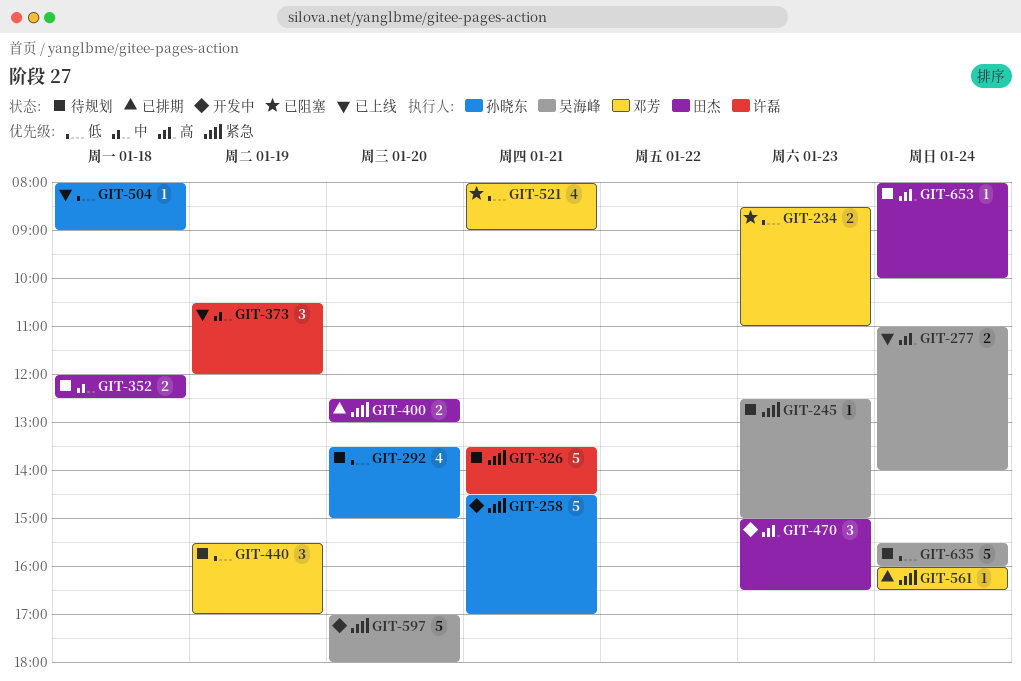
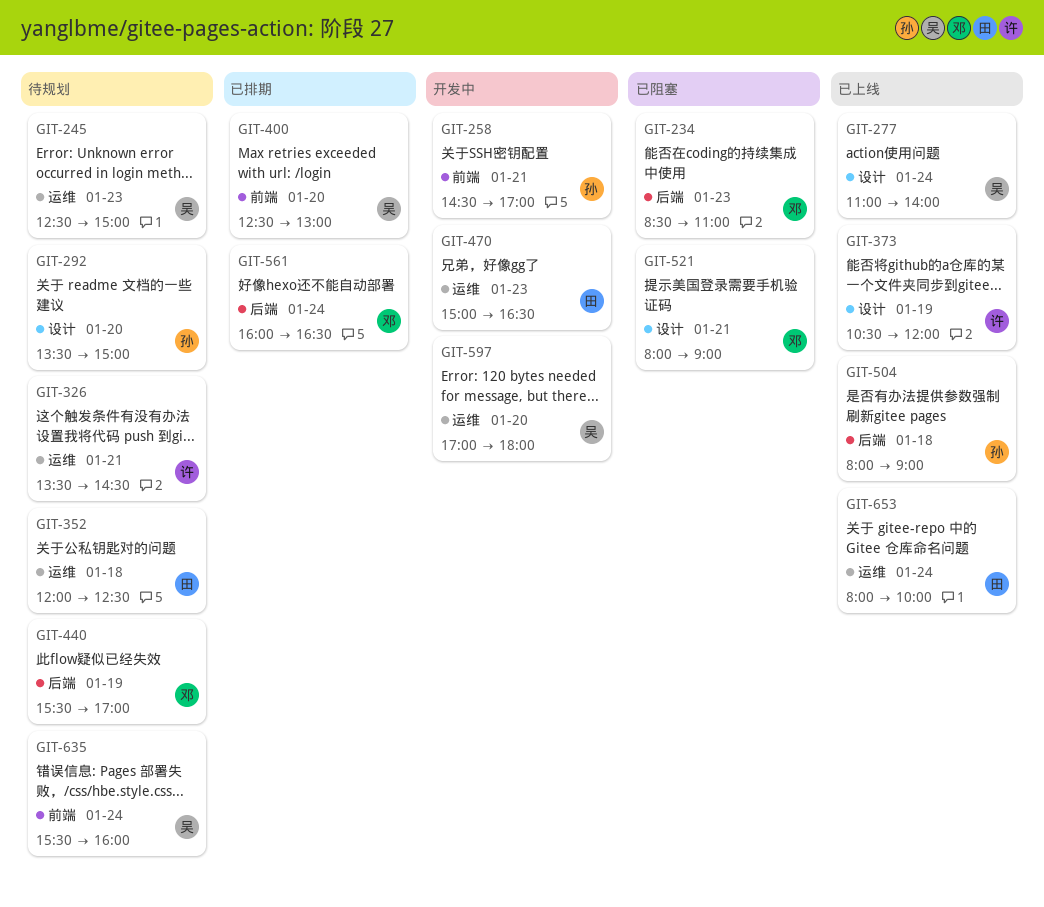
GIT-400, owner: 田杰 -> 吴海峰
GIT-653, status: 待规划 -> 已上线

